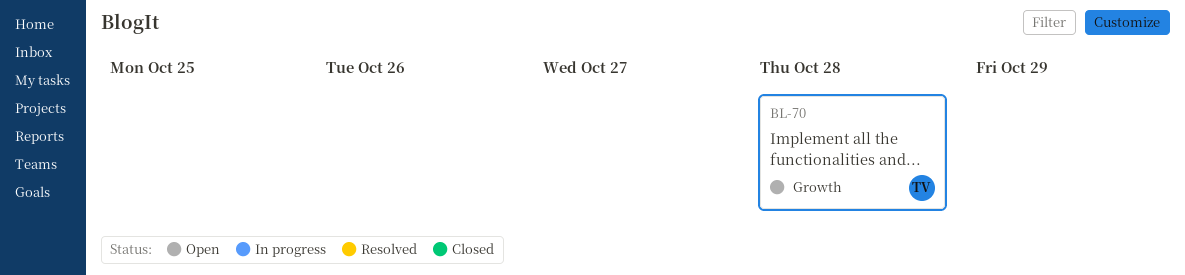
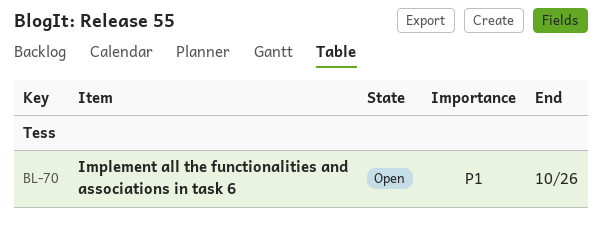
BL-70, due: Oct 28 -> Oct 26

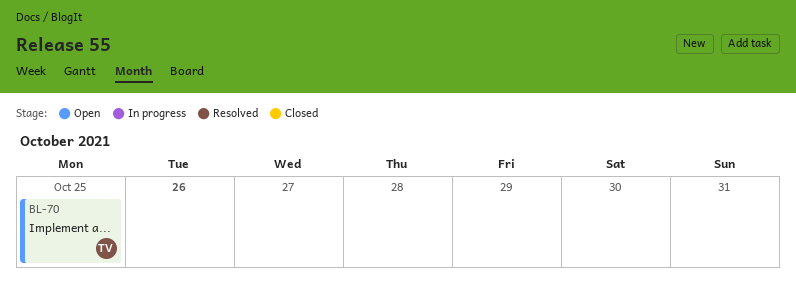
BL-70, due: Oct 26 -> Oct 25

